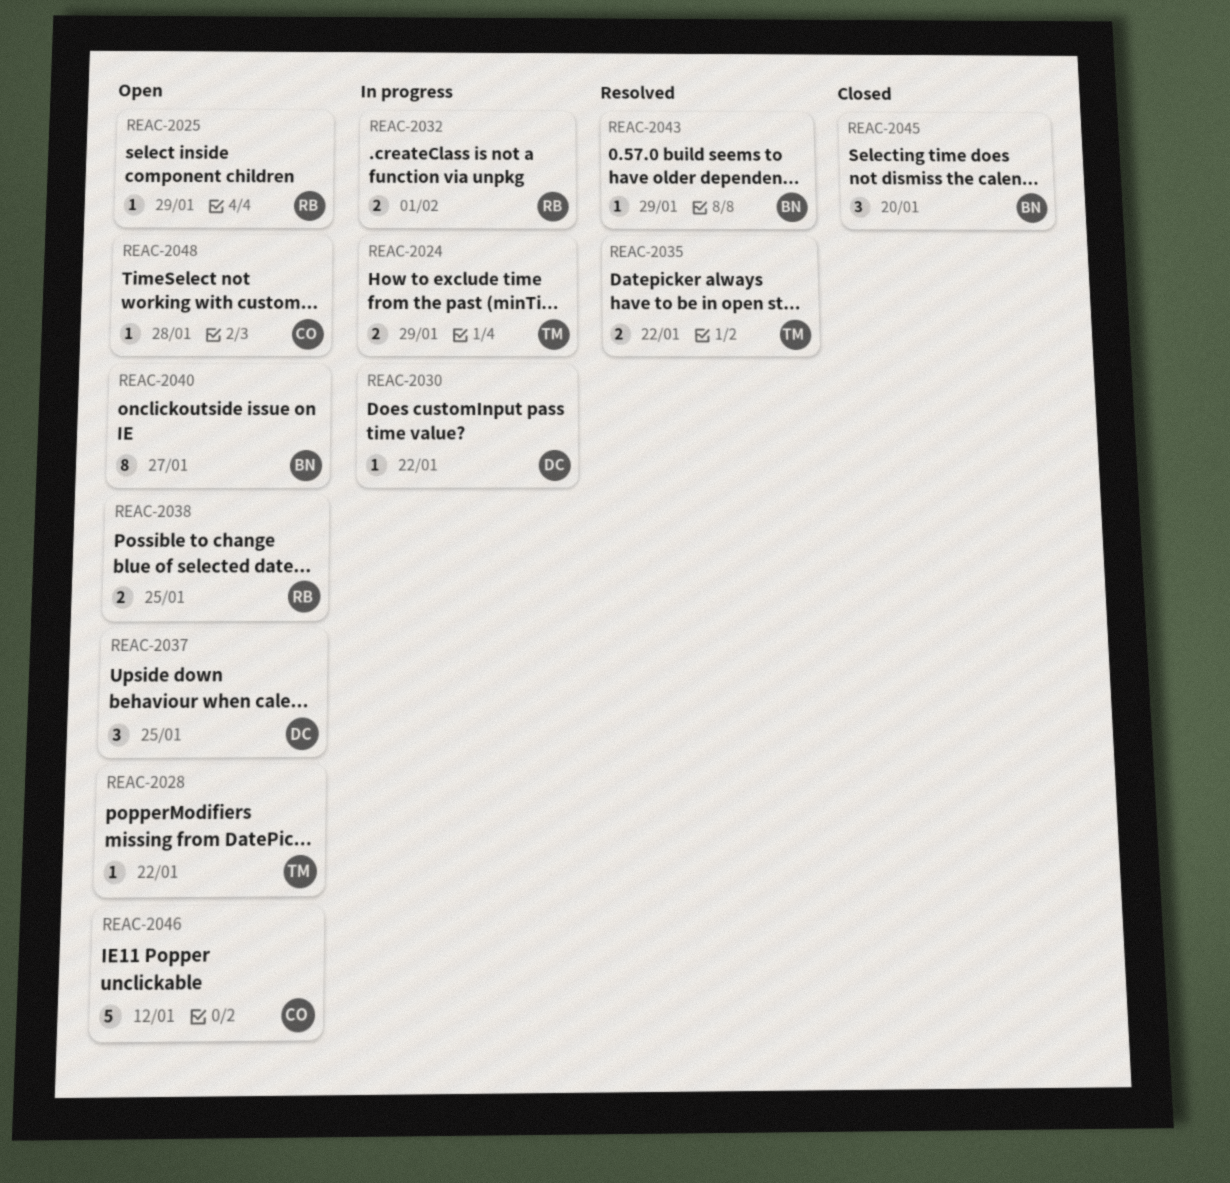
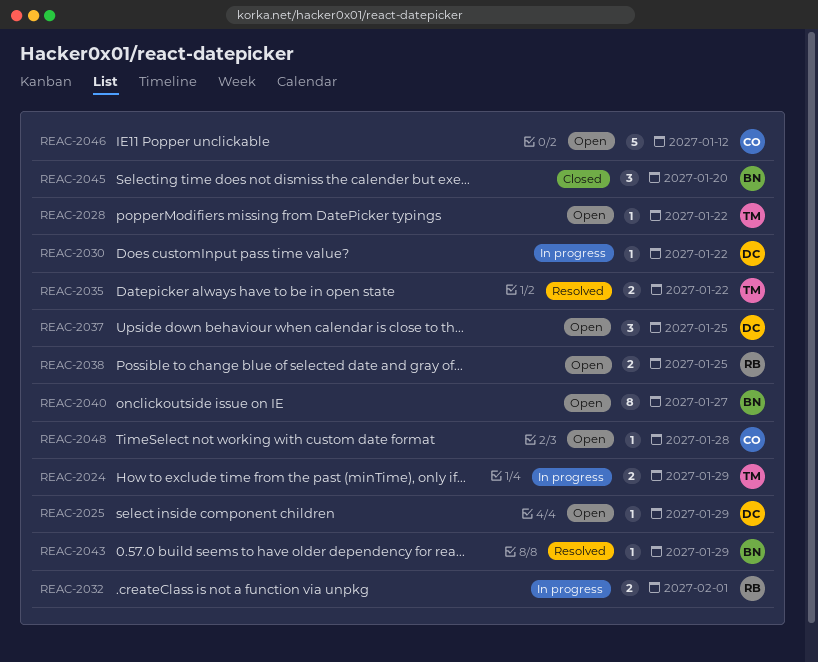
REAC-2025, owner: RB -> DC

